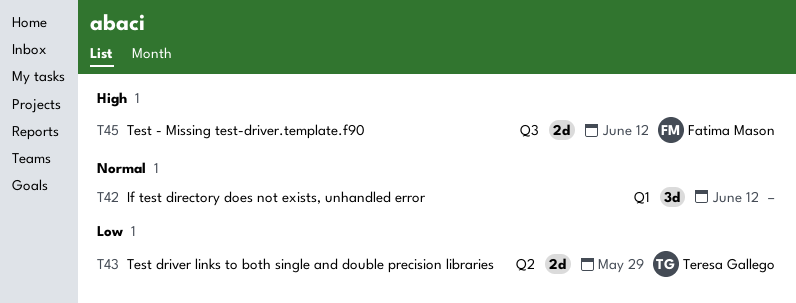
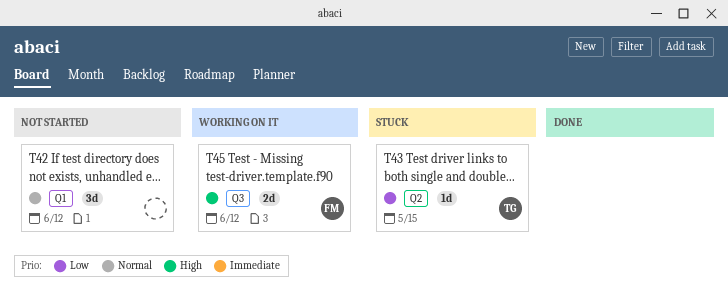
T43, estimate: 2d -> 1d
T43, due: May 29 -> May 15

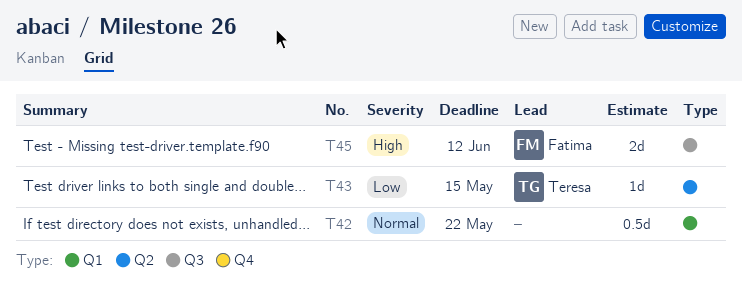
T42, estimate: 3d -> 0.5d
T42, due: Jun 12 -> May 22

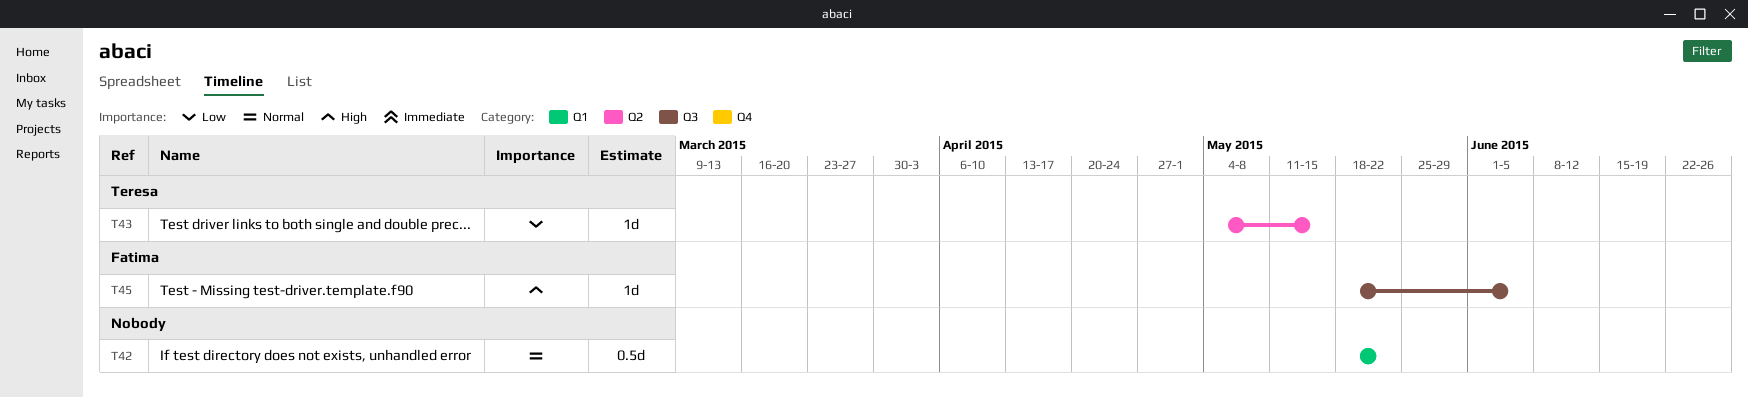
T45, estimate: 2d -> 1d
T45, due: Jun 12 -> Jun 5

